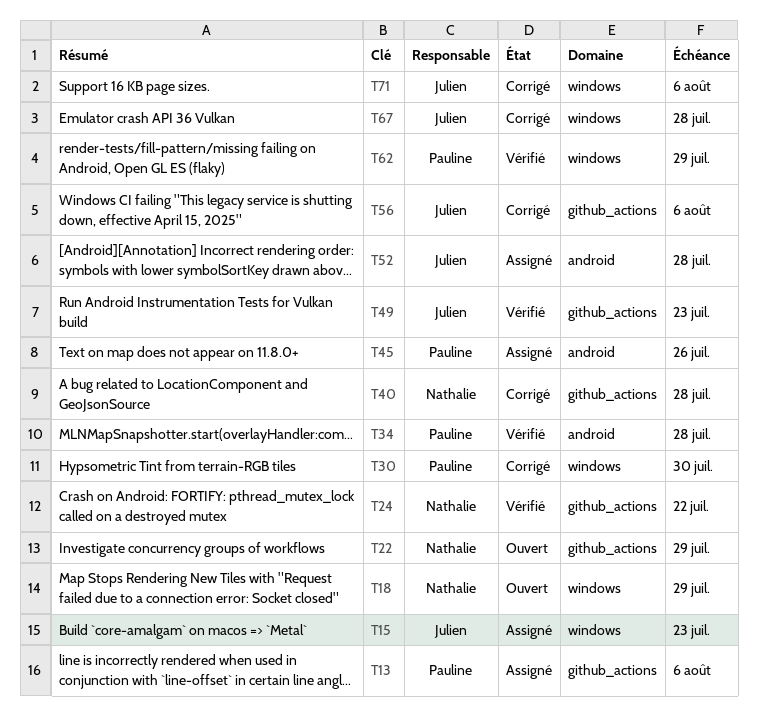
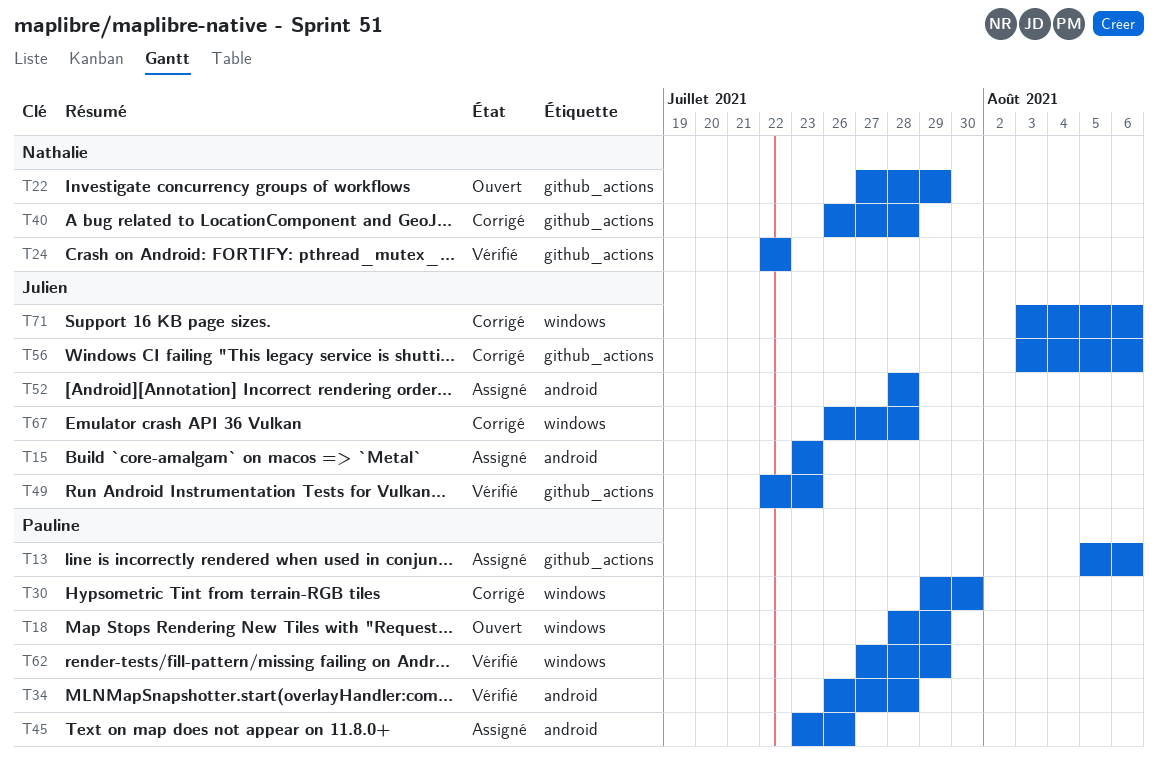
T15, label: windows -> android
T18, owner: Nathalie -> Pauline

